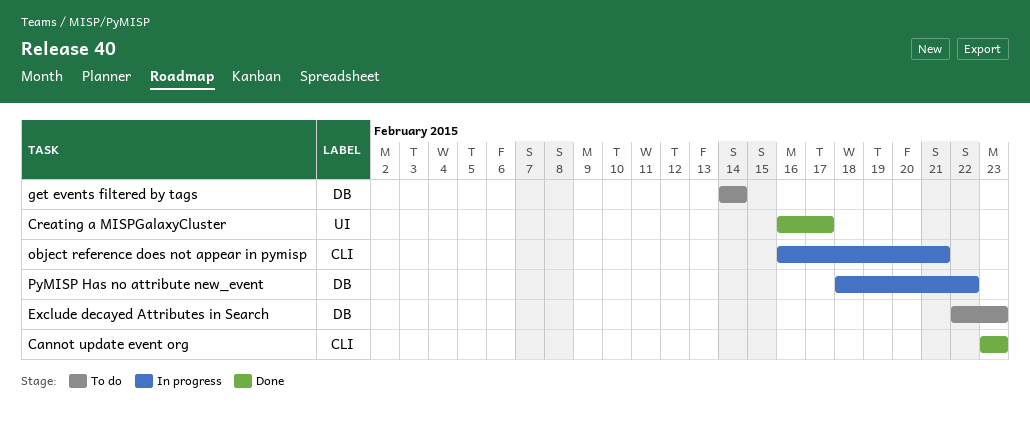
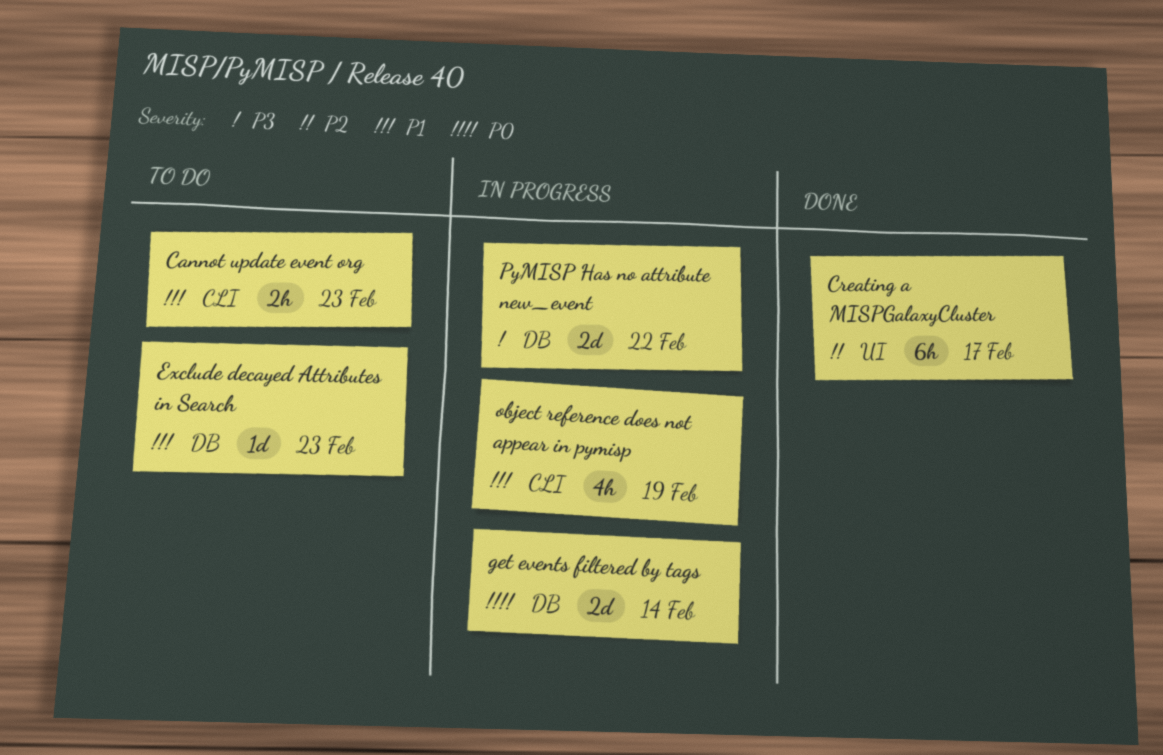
Cannot update event org, status: Done -> To do
get events filtered by tags, status: To do -> In progress
object reference does not appear in pymisp, due: Feb 21 -> Feb 19

